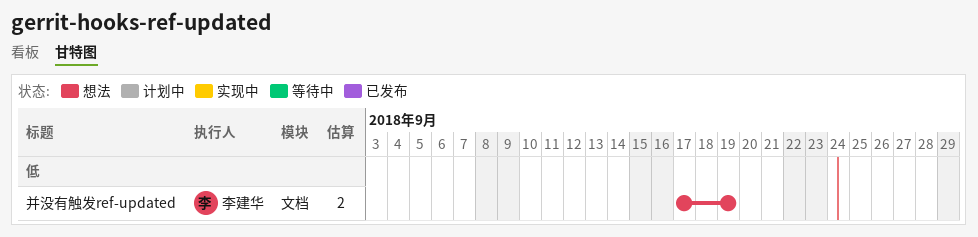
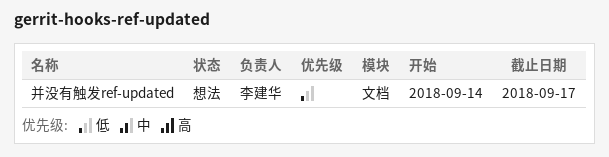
并没有触发ref-updated, start: Sep 17 -> Sep 14
并没有触发ref-updated, due: Sep 19 -> Sep 17

